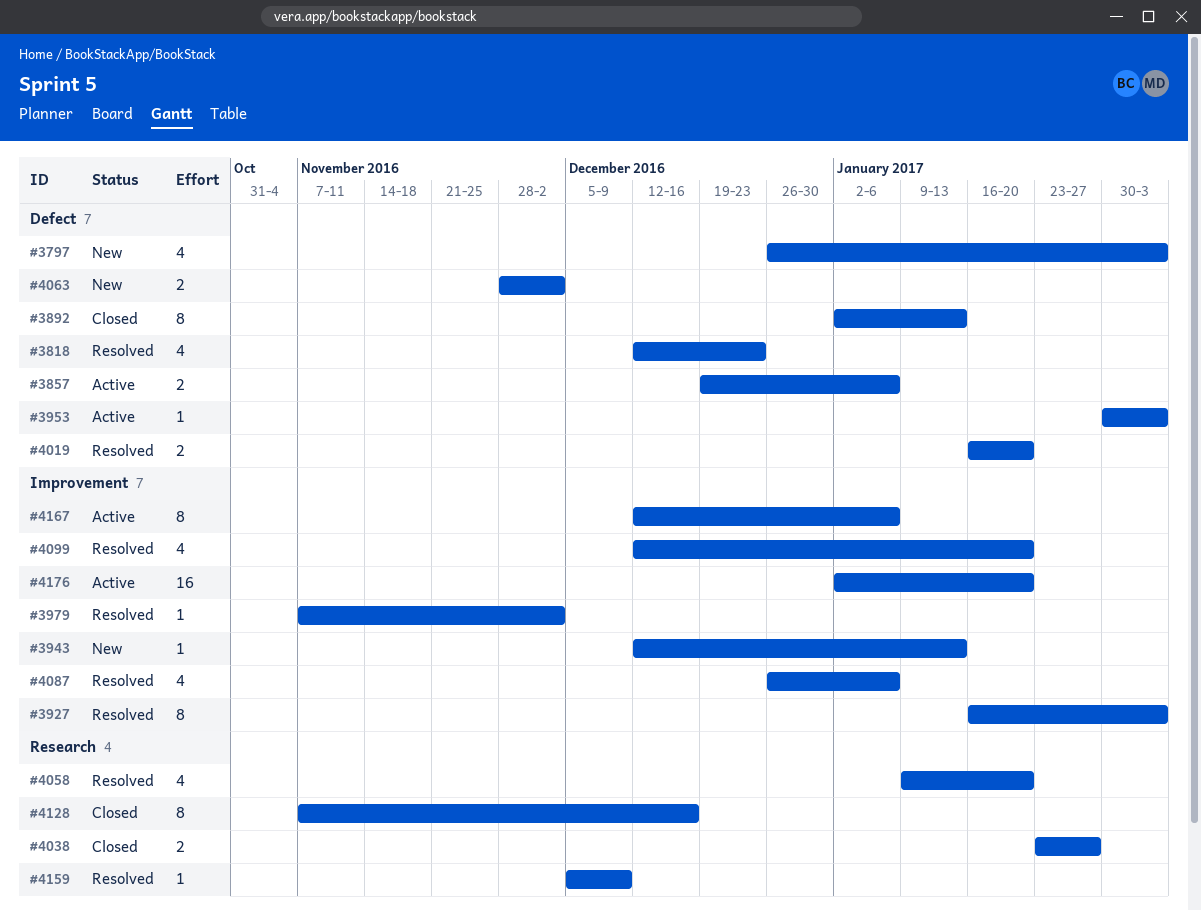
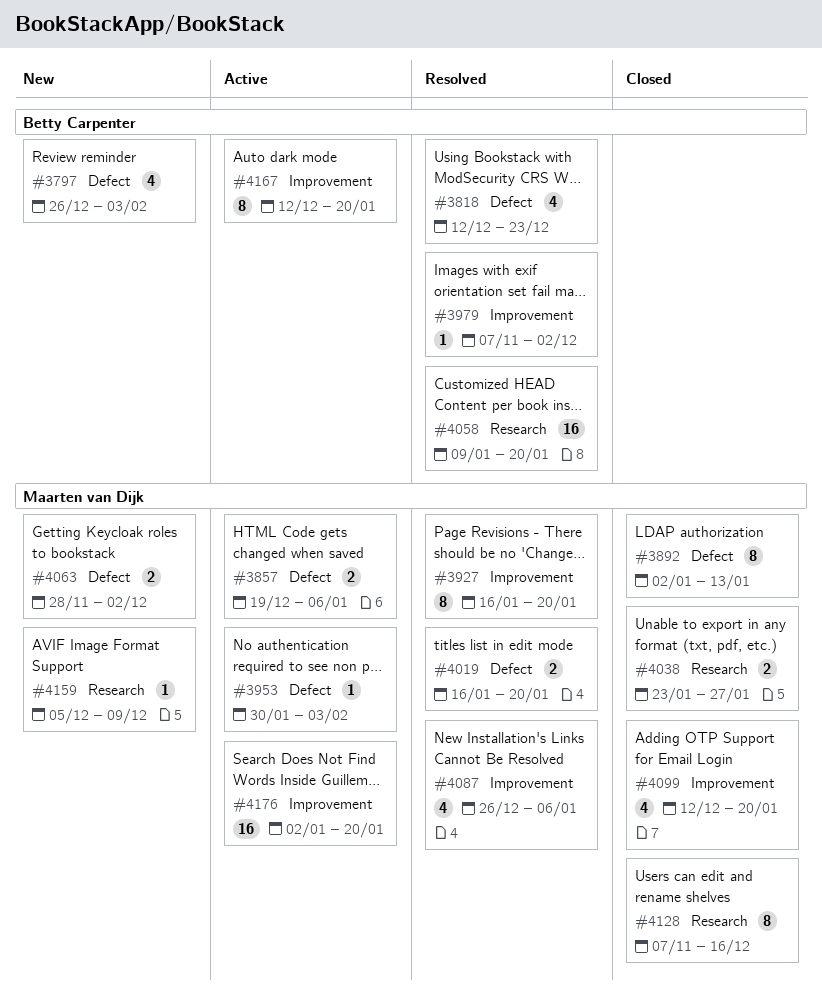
#3927, due: Feb 3 -> Jan 20
#3943: present -> none
#4058, estimate: 4 -> 16
#4099, status: Resolved -> Closed
#4159, status: Resolved -> New
#4167, due: Jan 6 -> Jan 20

